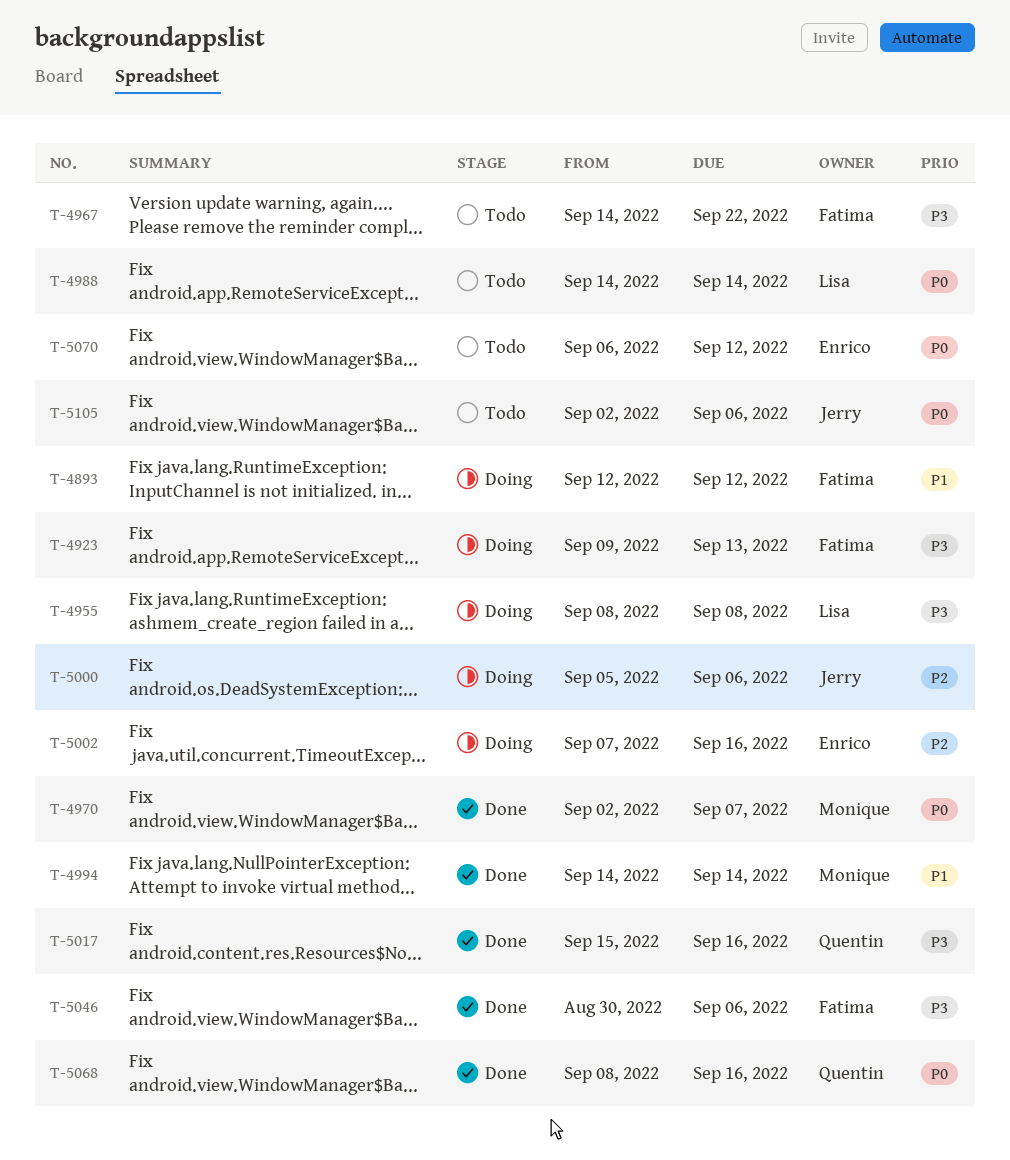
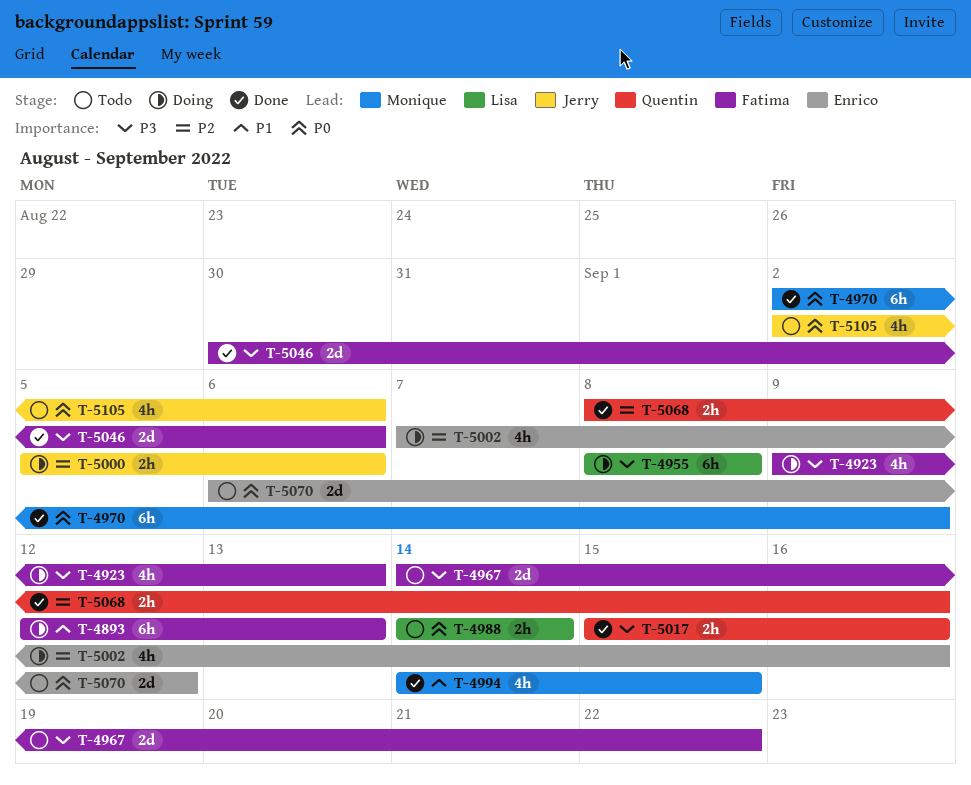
T-4893, due: Sep 12 -> Sep 13
T-4970, due: Sep 7 -> Sep 9
T-4994, due: Sep 14 -> Sep 15
T-5068, priority: P0 -> P2

